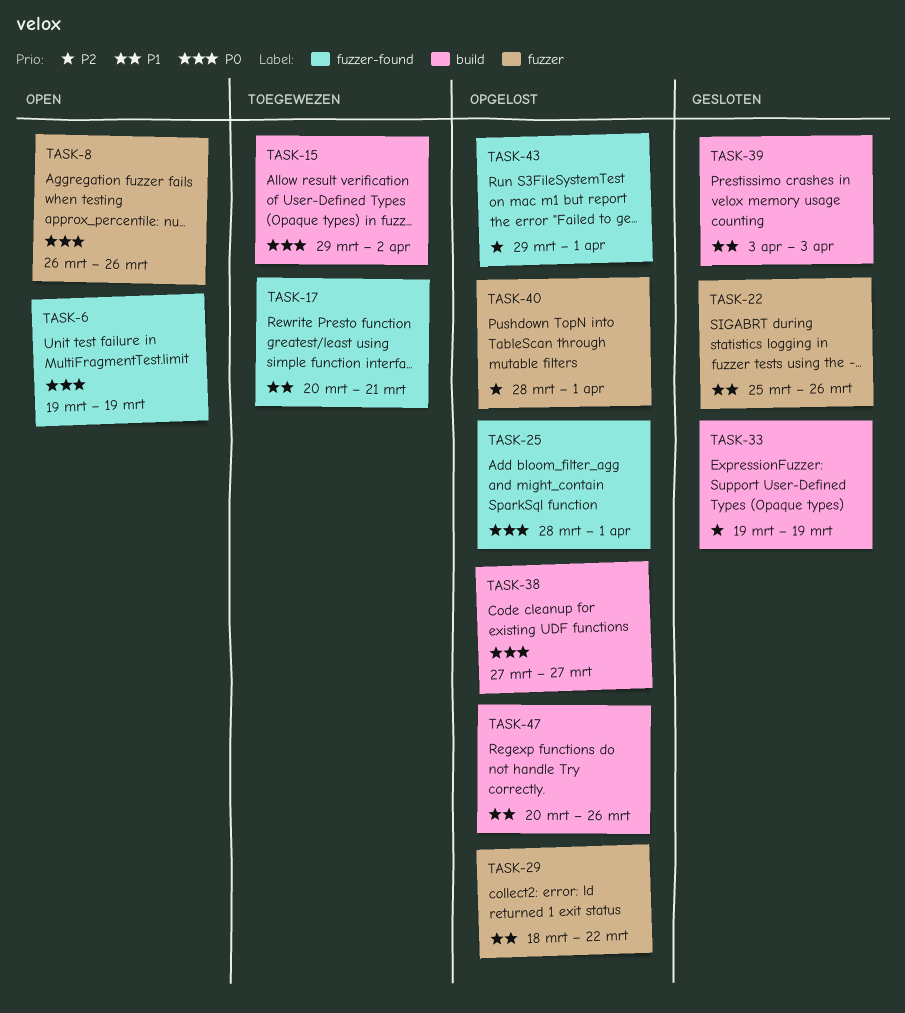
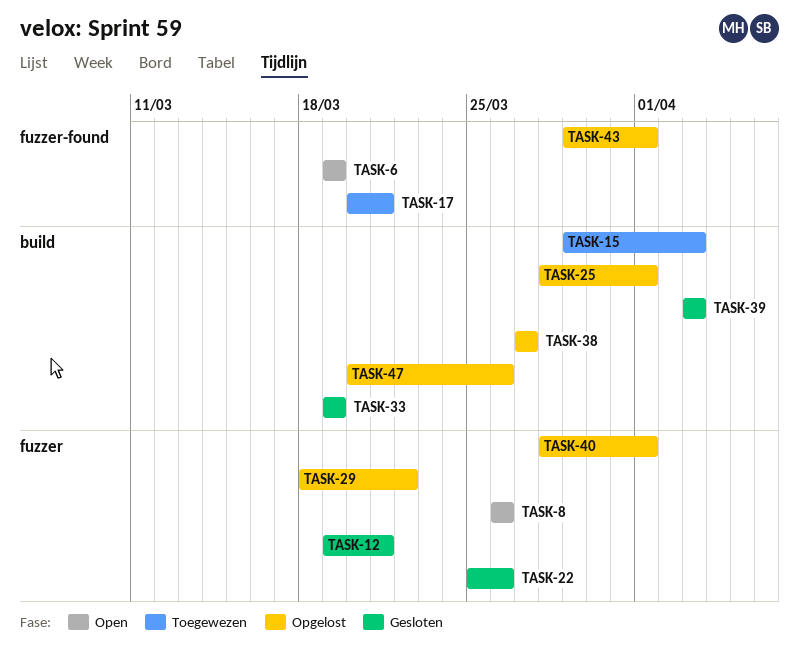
TASK-12: none -> present
TASK-15, due: Apr 2 -> Apr 3
TASK-25, label: fuzzer-found -> build

